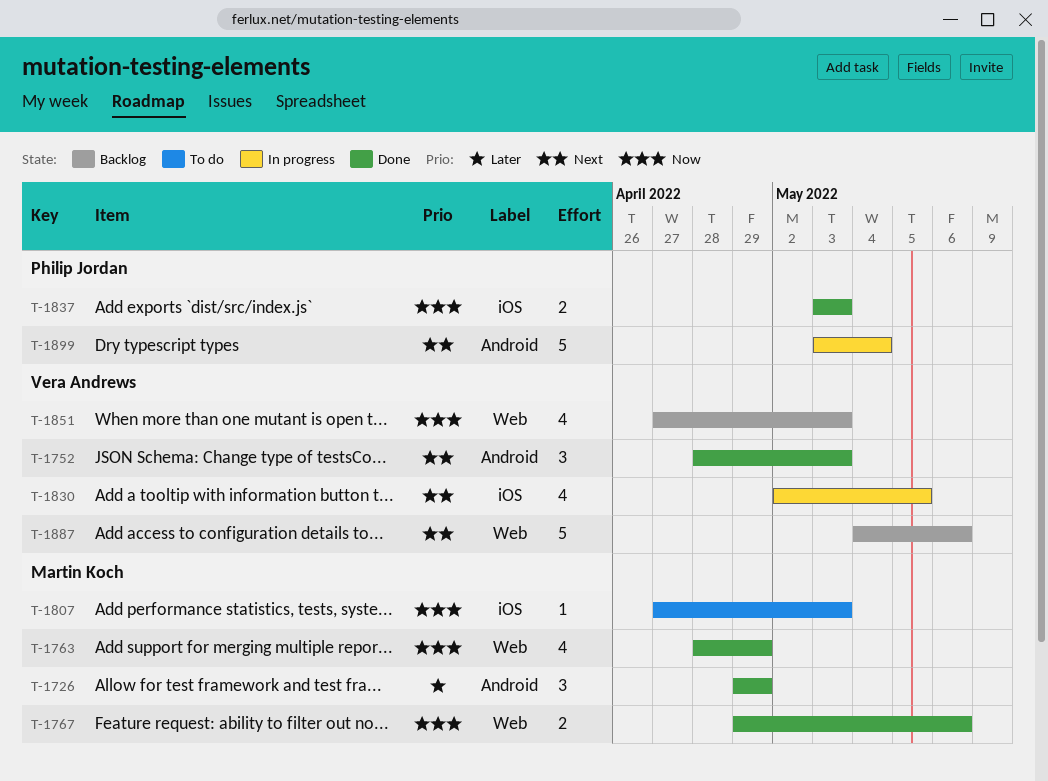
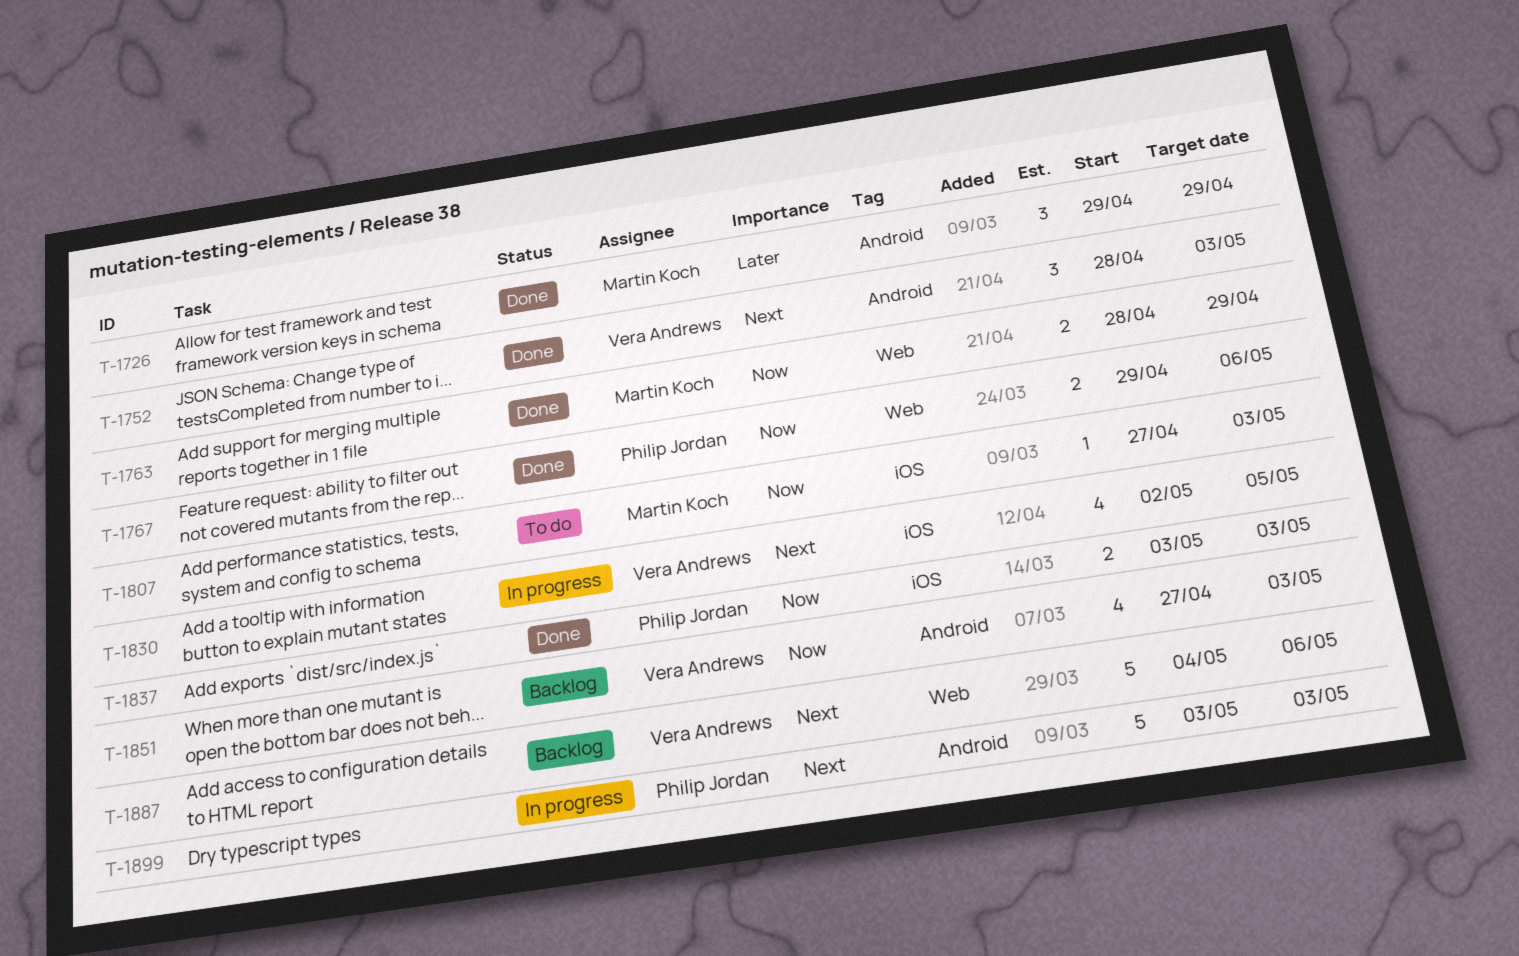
T-1763, estimate: 4 -> 2
T-1767, owner: Martin Koch -> Philip Jordan
T-1851, label: Web -> Android
T-1899, due: May 4 -> May 3

